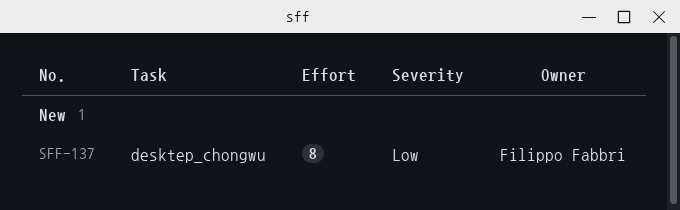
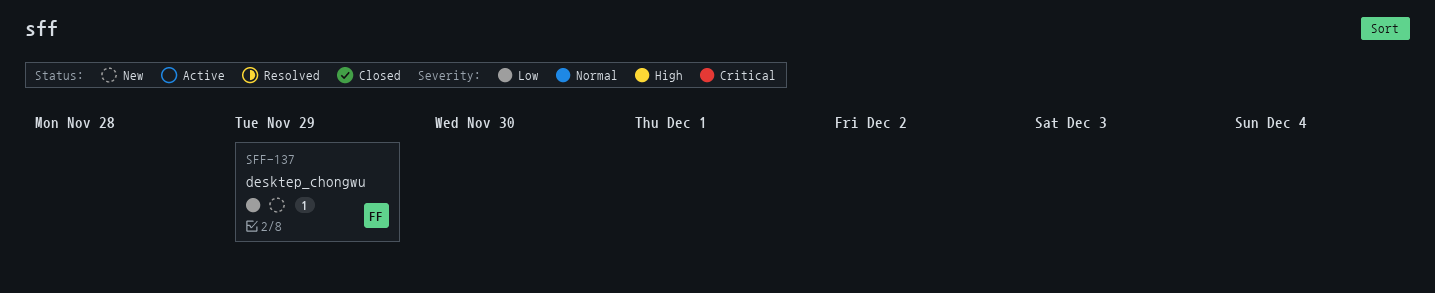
SFF-137, estimate: 8 -> 1

